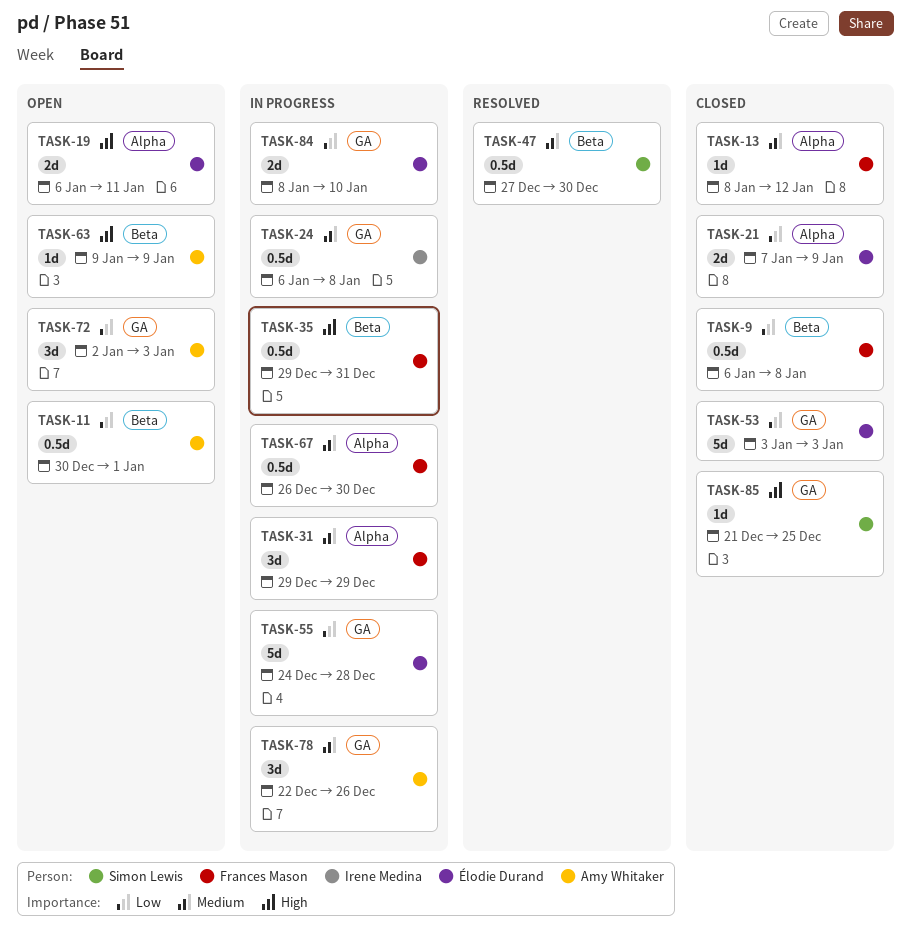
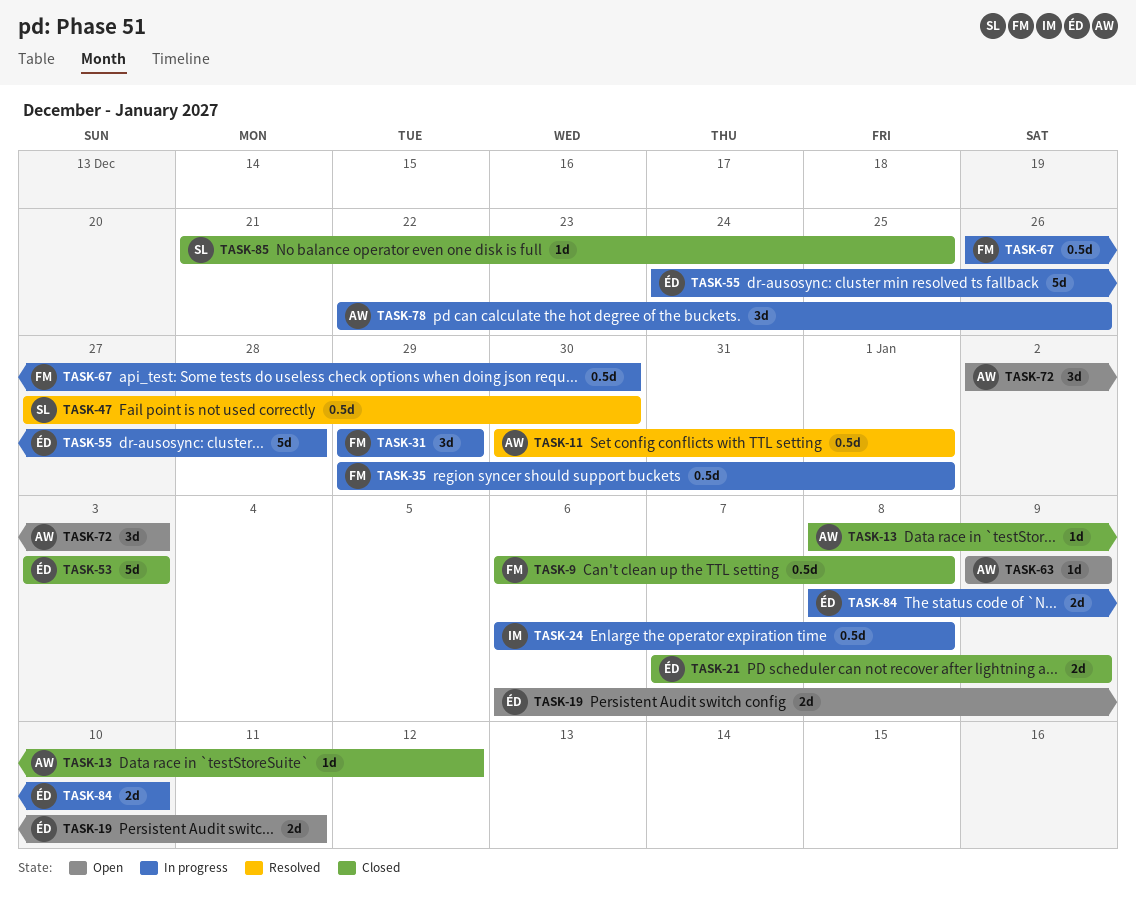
TASK-11, status: Open -> Resolved
TASK-13, owner: Frances Mason -> Amy Whitaker
TASK-35, due: Dec 31 -> Jan 1

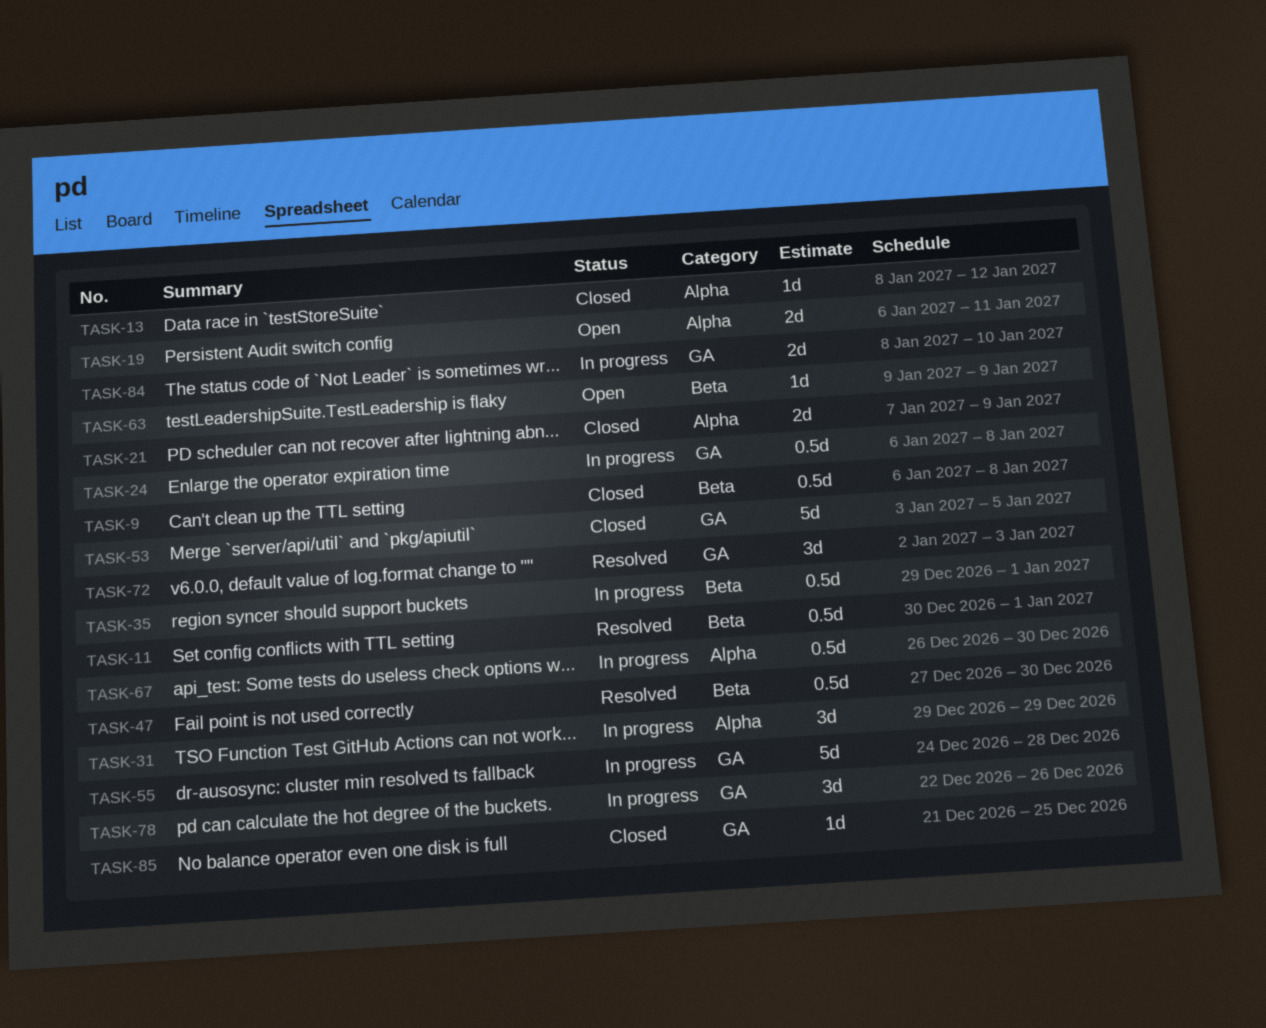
TASK-53, due: Jan 3 -> Jan 5
TASK-72, status: Open -> Resolved

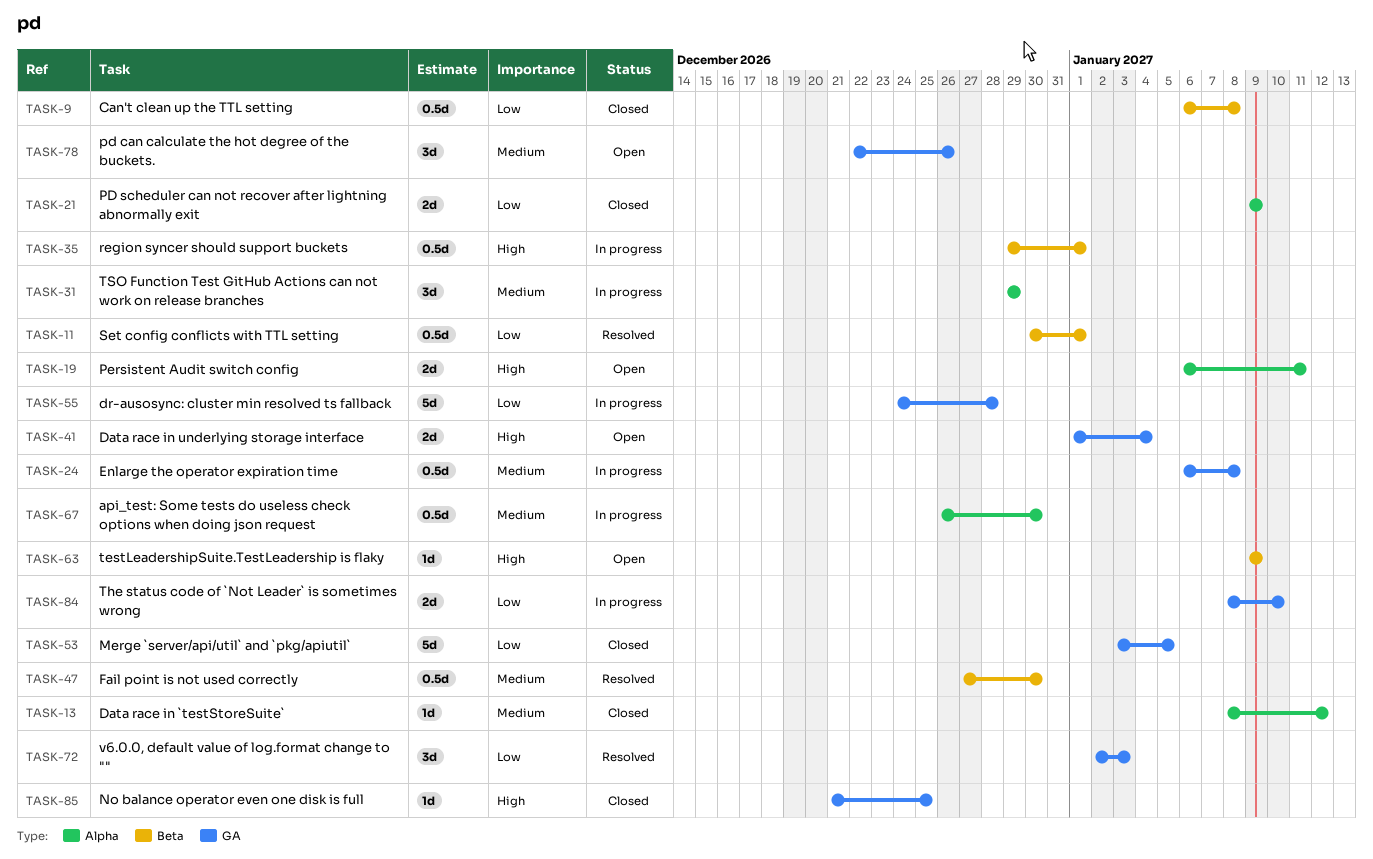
TASK-21, start: Jan 7 -> Jan 9
TASK-41: none -> present
TASK-78, status: In progress -> Open

